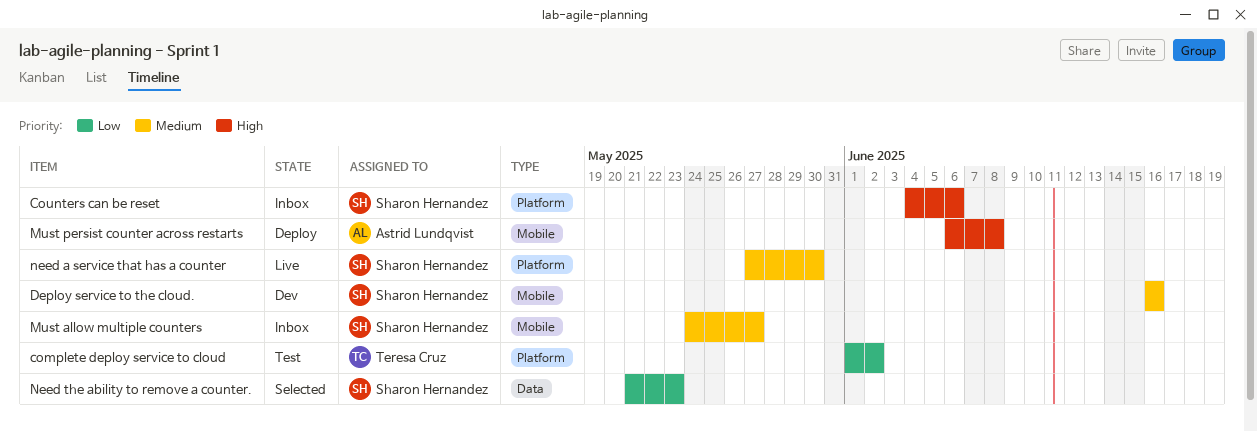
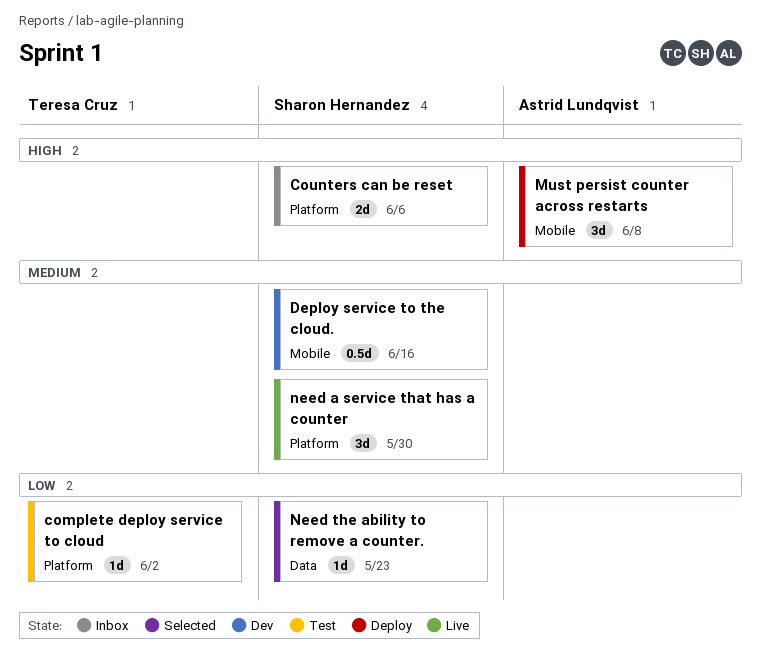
Must allow multiple counters: present -> none

